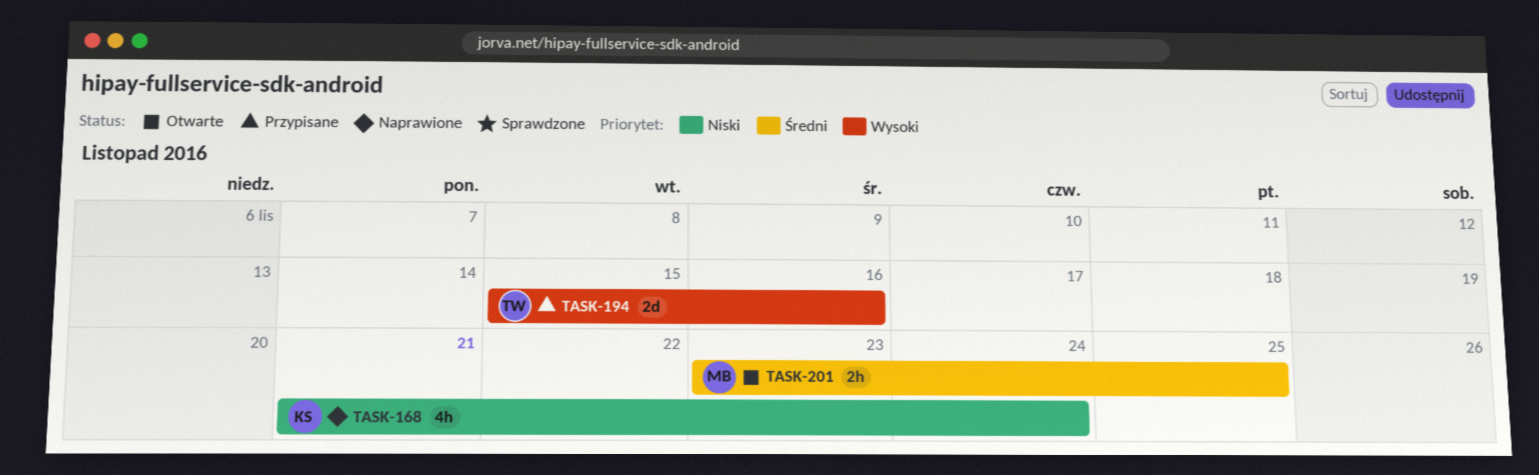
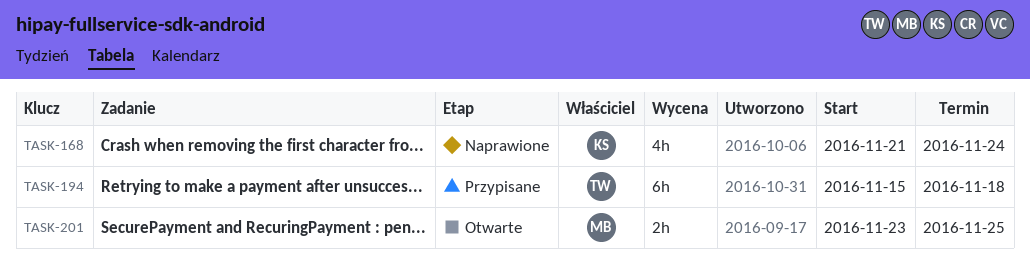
TASK-194, estimate: 2d -> 6h
TASK-194, due: Nov 16 -> Nov 18

